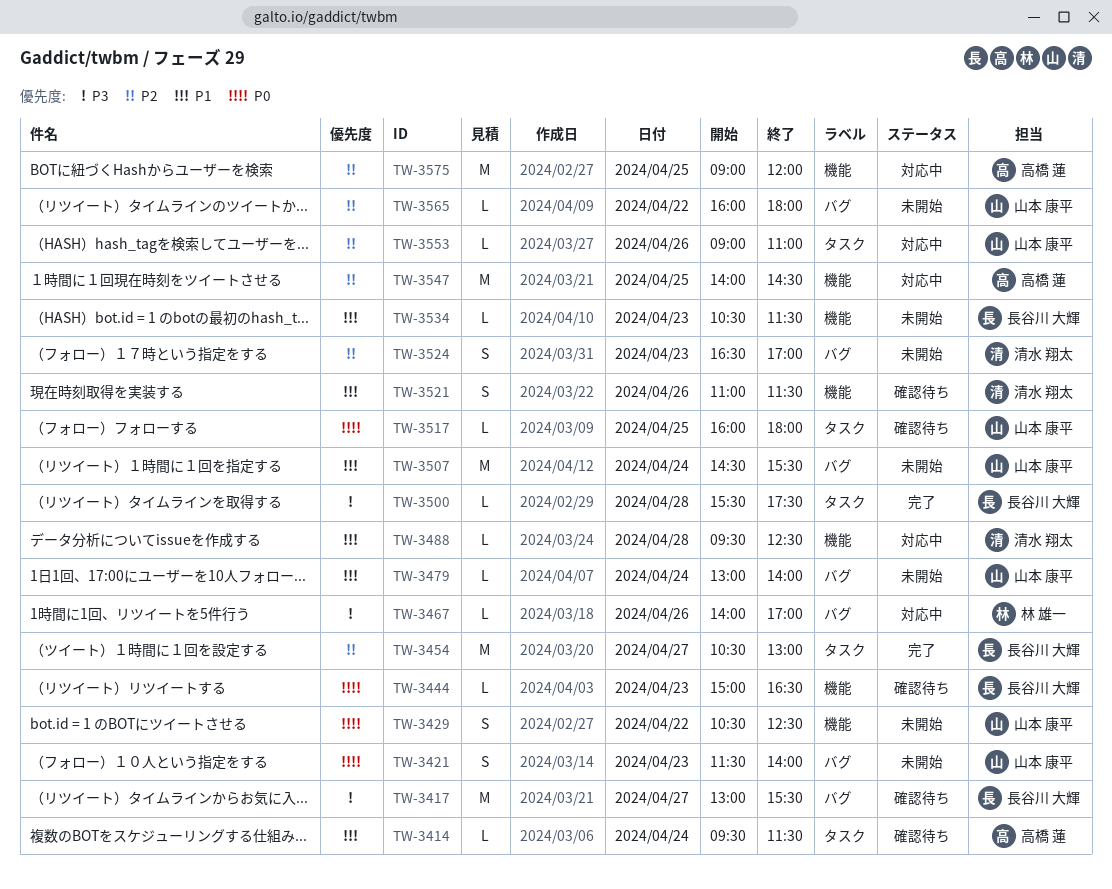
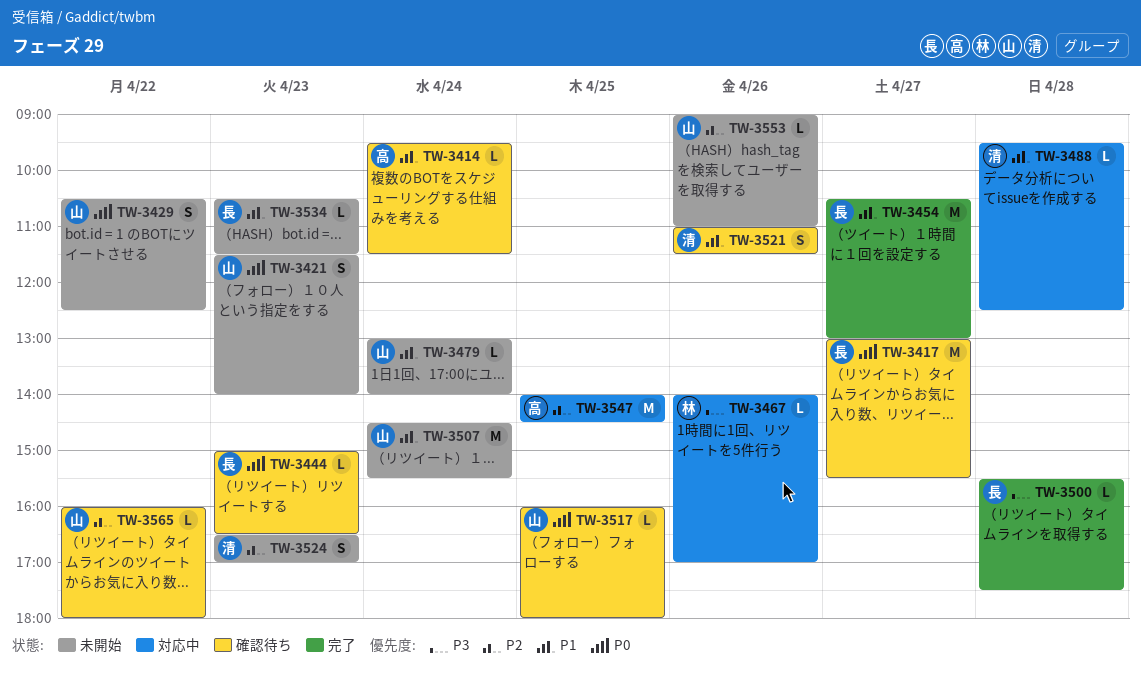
TW-3417, priority: P3 -> P0
TW-3454, priority: P2 -> P1
TW-3553, status: 対応中 -> 未開始
TW-3565, status: 未開始 -> 確認待ち
TW-3575: present -> none

